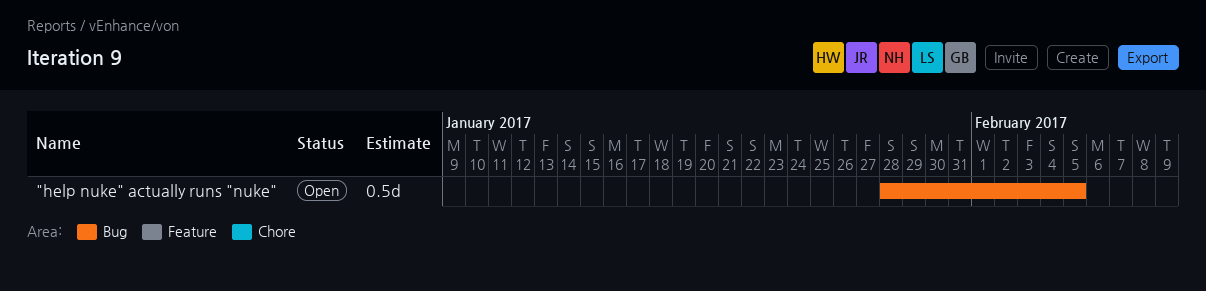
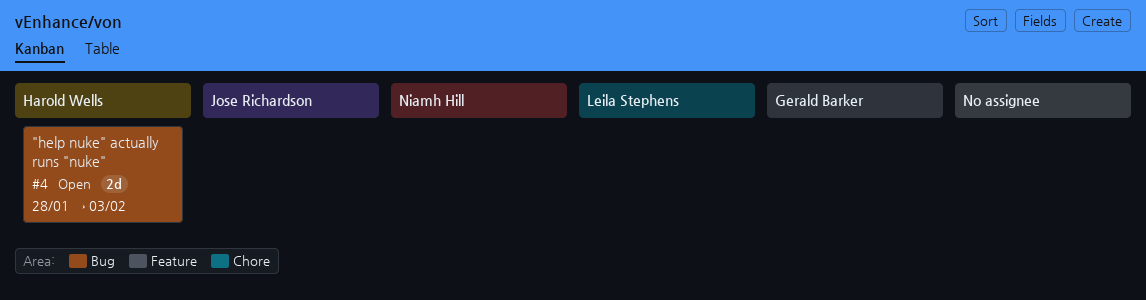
"help nuke" actually runs "nuke", estimate: 0.5d -> 2d
"help nuke" actually runs "nuke", due: Feb 5 -> Feb 3

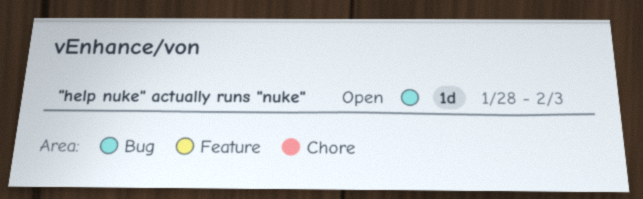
"help nuke" actually runs "nuke", estimate: 2d -> 1d

